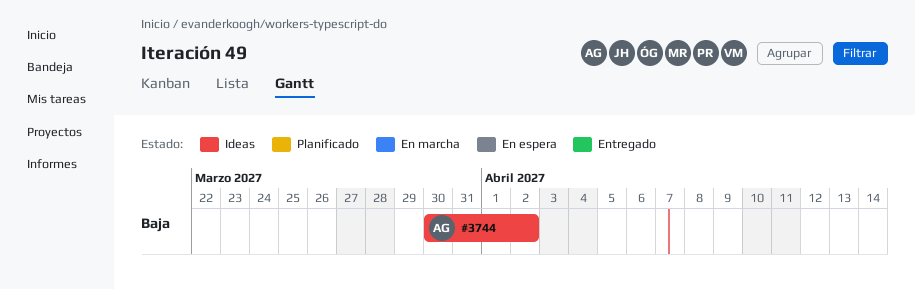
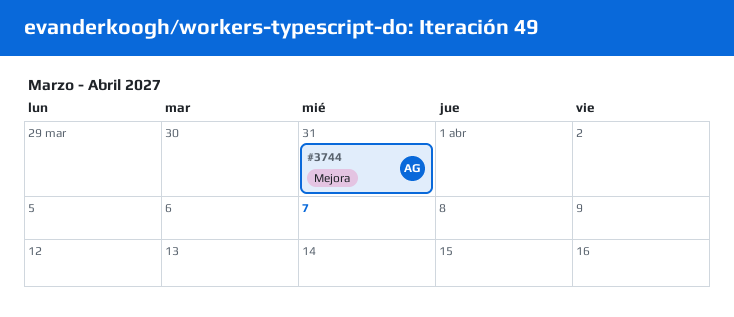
#3744, due: Apr 2 -> Mar 31

